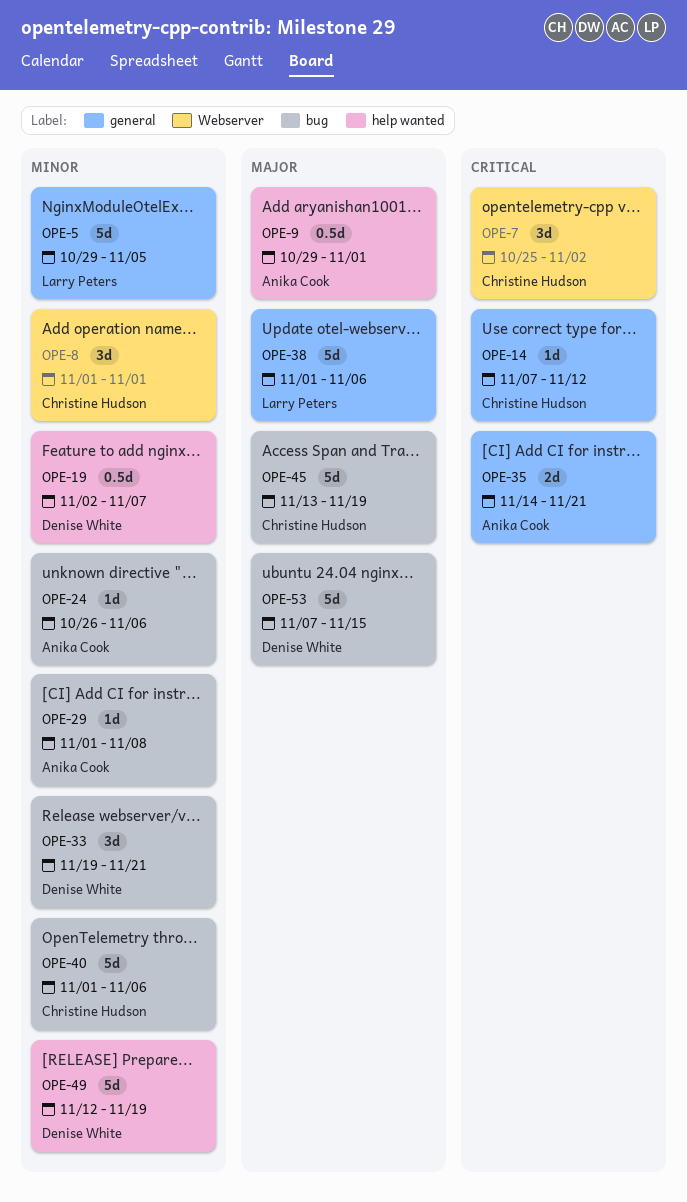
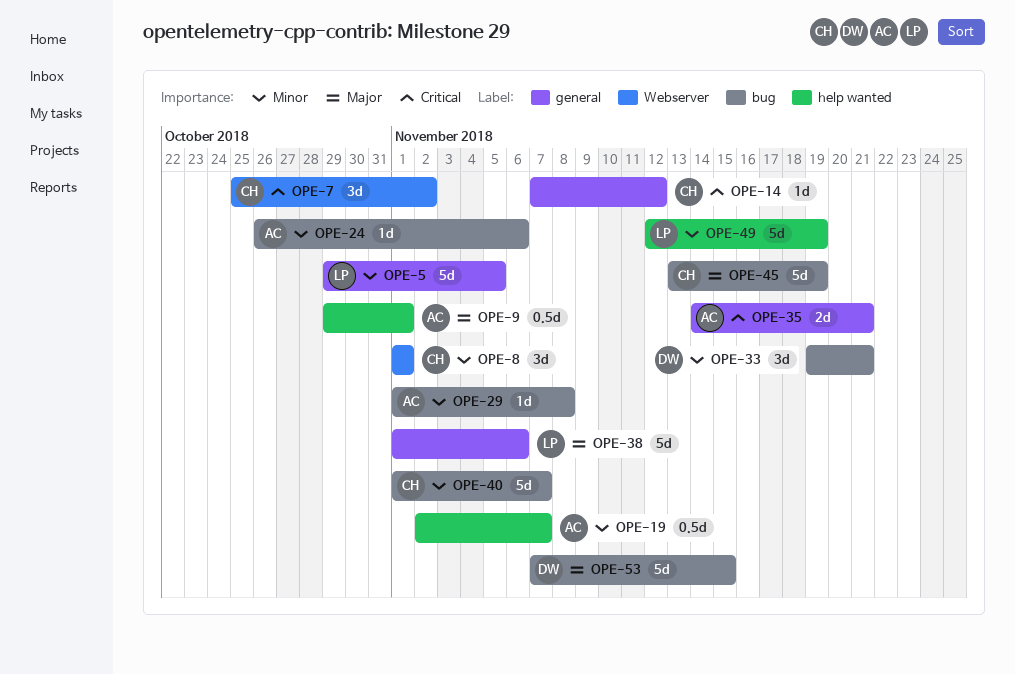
OPE-19, owner: Denise White -> Anika Cook
OPE-40, due: Nov 6 -> Nov 7
OPE-49, owner: Denise White -> Larry Peters

